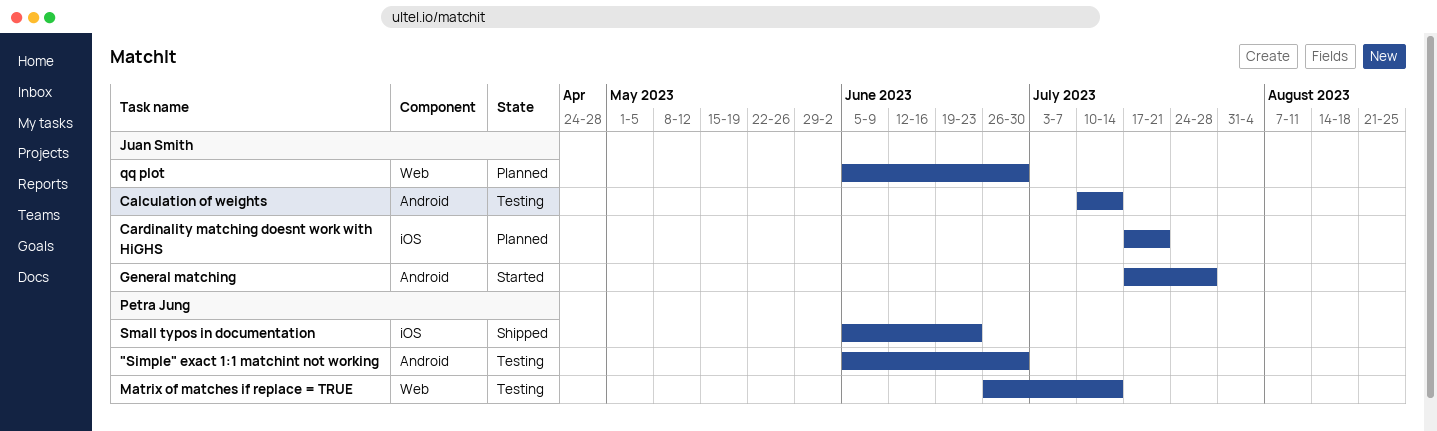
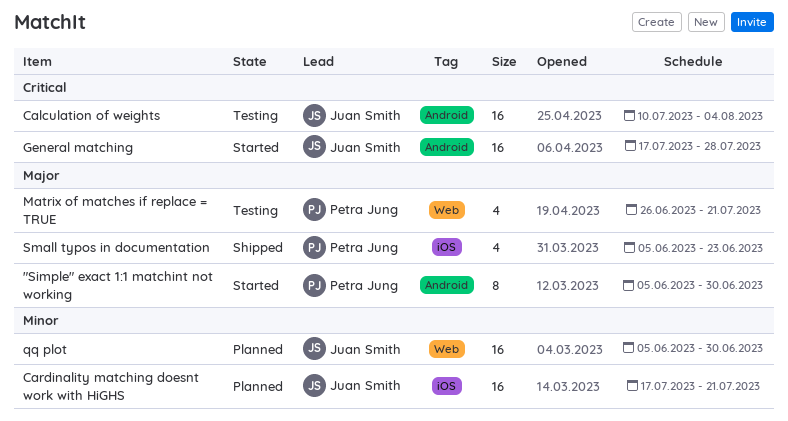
"Simple" exact 1:1 matchint not working, status: Testing -> Started
Calculation of weights, due: Jul 14 -> Aug 4
Matrix of matches if replace = TRUE, due: Jul 14 -> Jul 21

